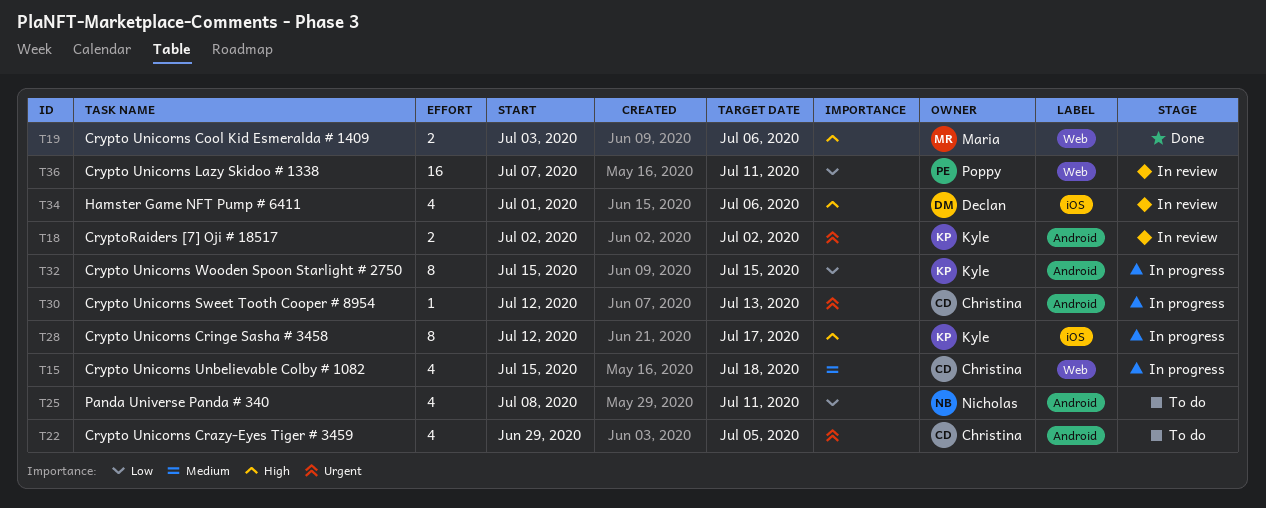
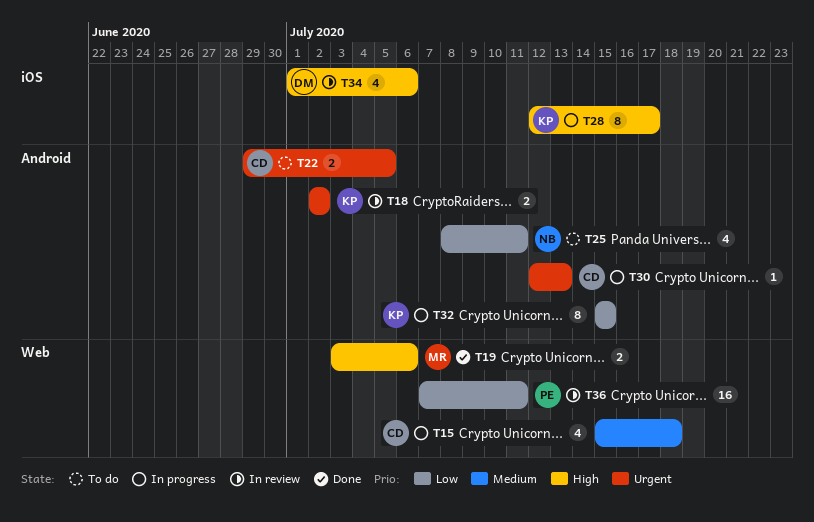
T22, estimate: 4 -> 2

